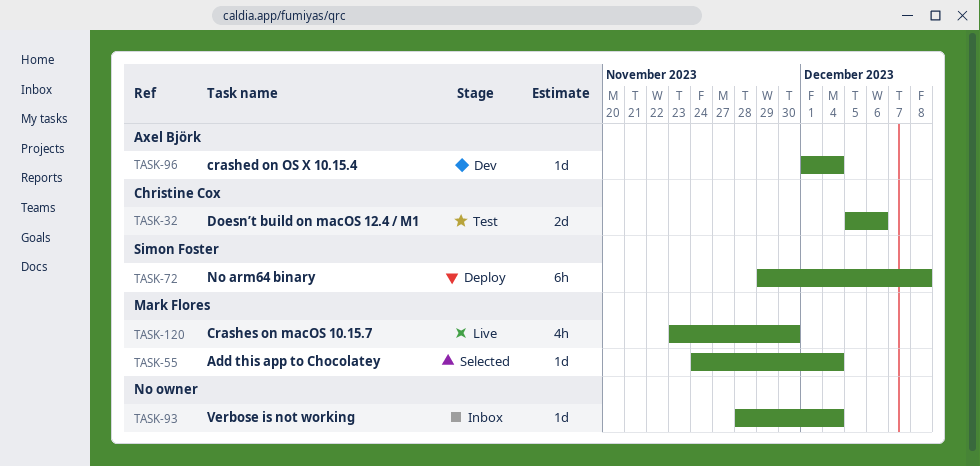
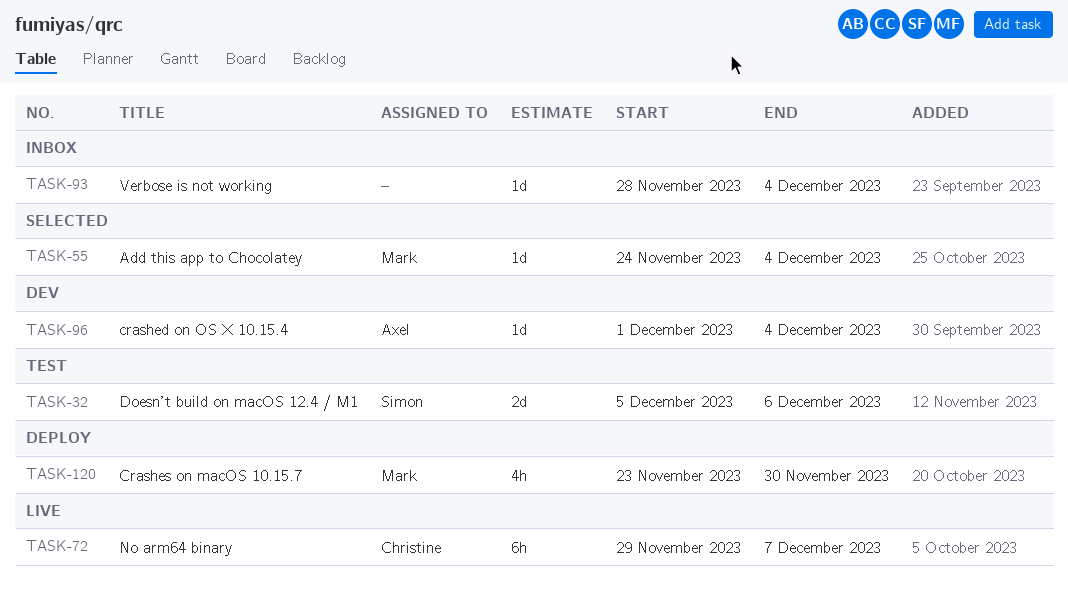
TASK-32, owner: Christine Cox -> Simon Foster
TASK-72, status: Deploy -> Live
TASK-72, owner: Simon Foster -> Christine Cox
TASK-72, due: Dec 8 -> Dec 7
TASK-120, status: Live -> Deploy

